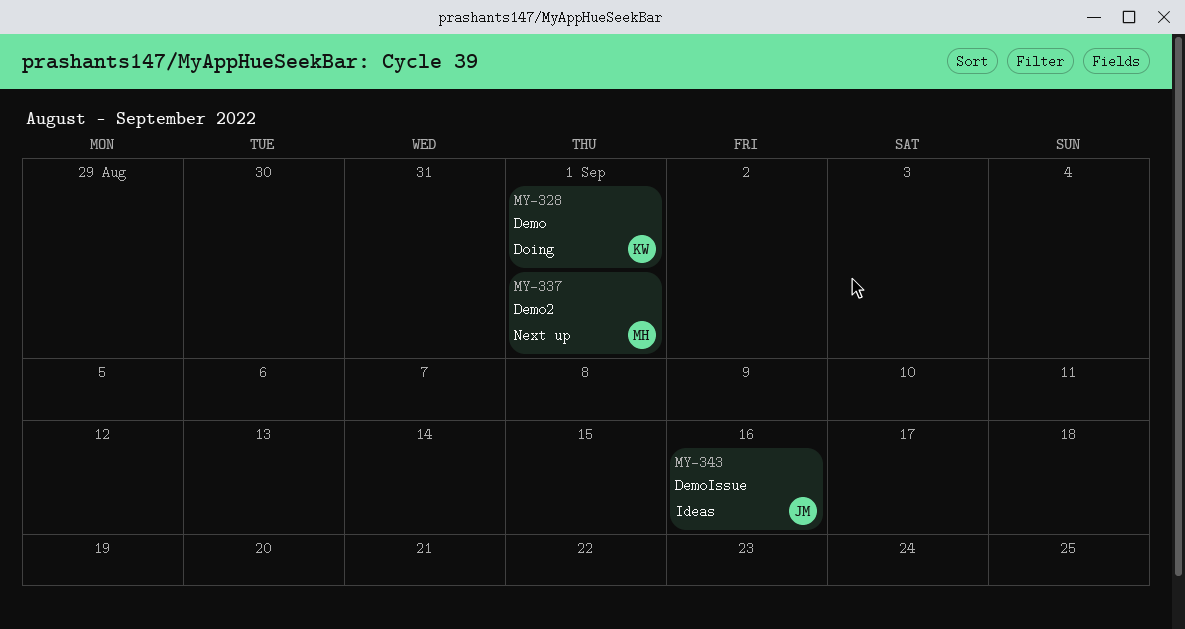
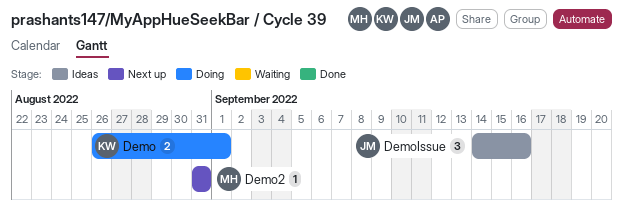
Demo2, due: Sep 1 -> Aug 31

